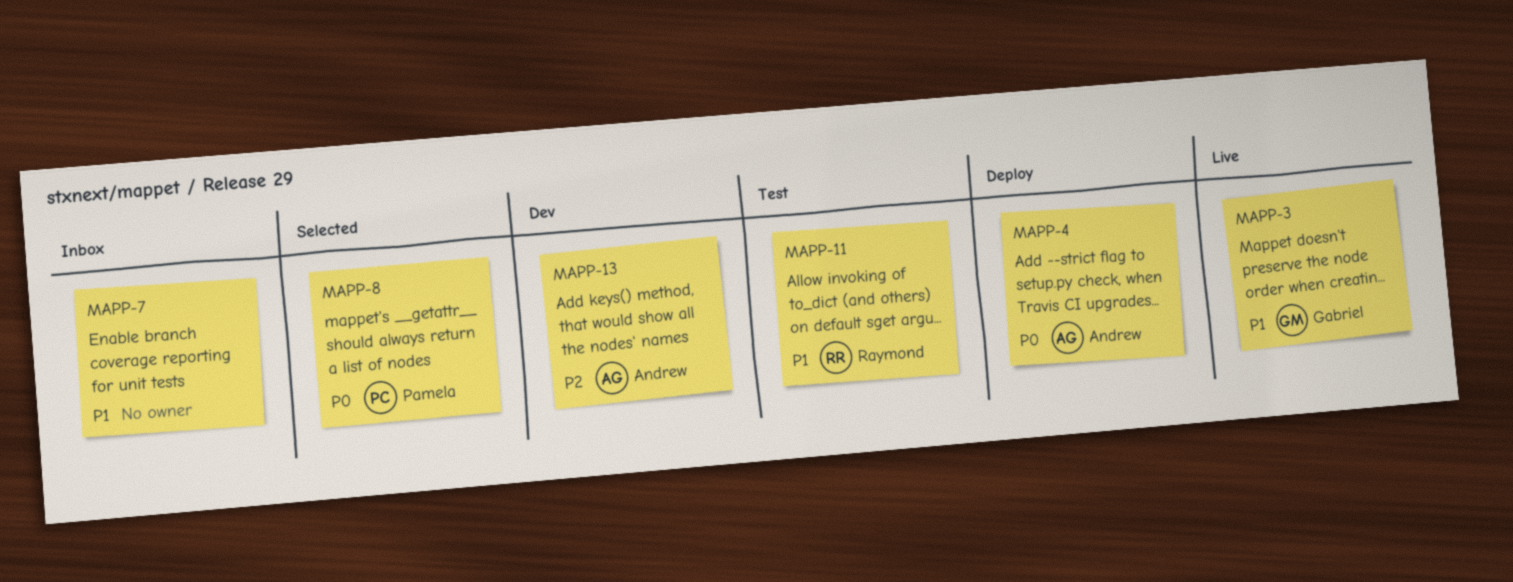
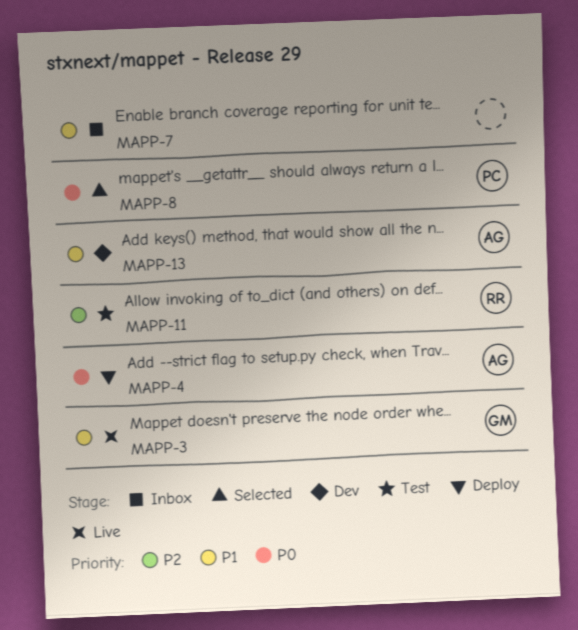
MAPP-11, priority: P1 -> P2
MAPP-13, priority: P2 -> P1

